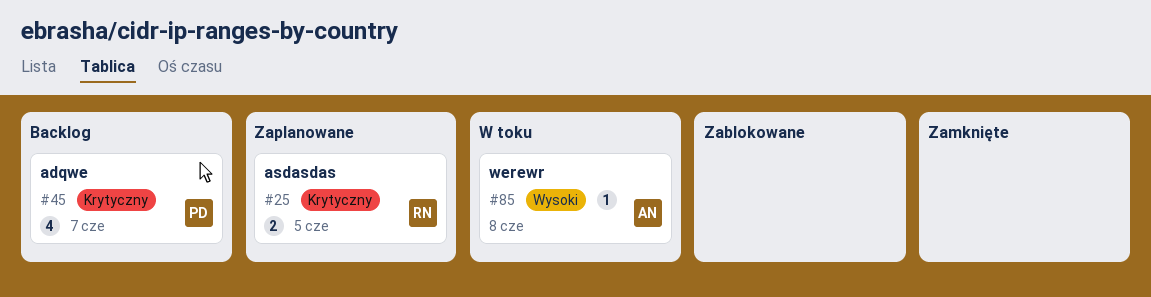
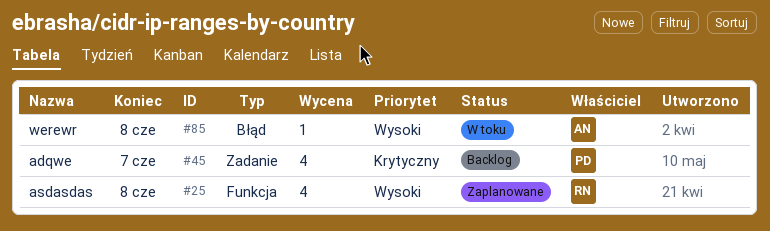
#25, priority: Krytyczny -> Wysoki
#25, estimate: 2 -> 4
#25, due: Jun 5 -> Jun 8

